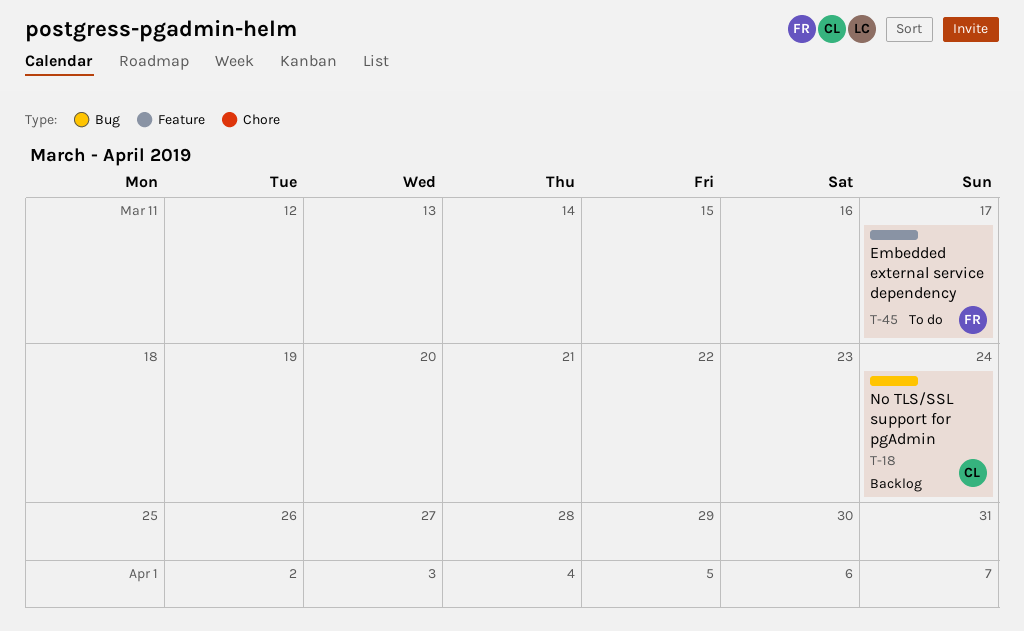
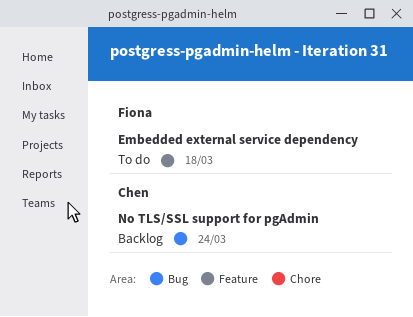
Embedded external service dependency, due: Mar 17 -> Mar 18

